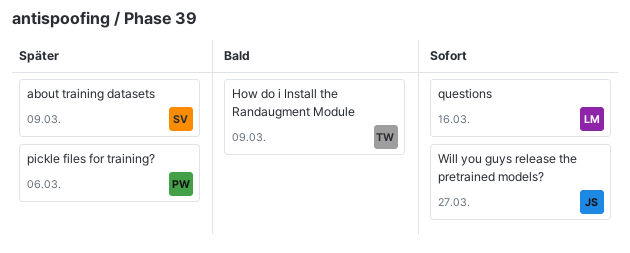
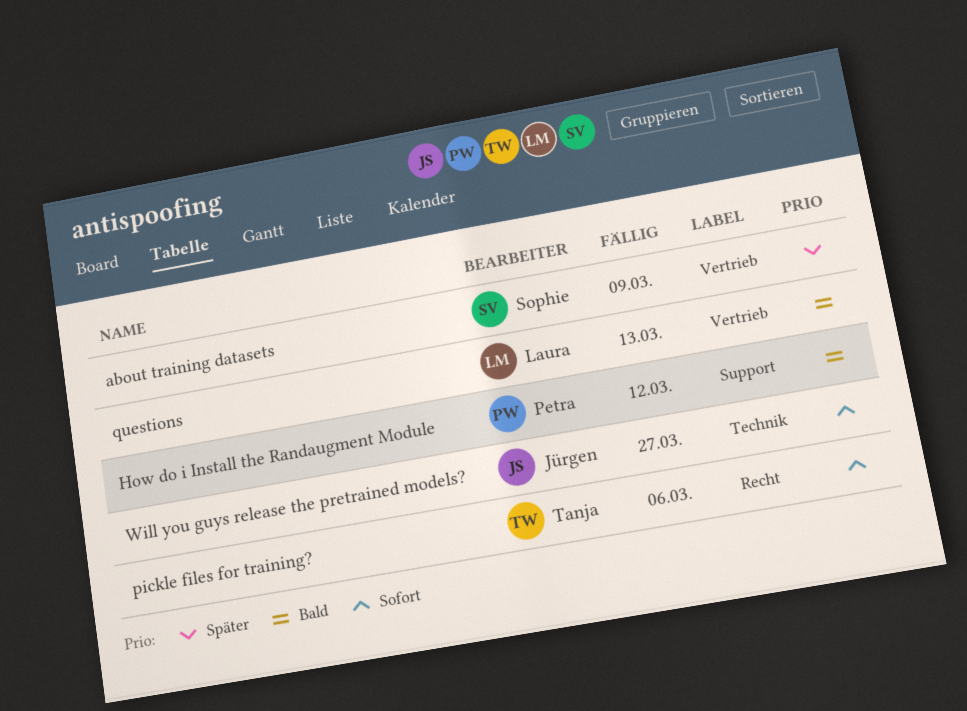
How do i Install the Randaugment Module, owner: Tanja -> Petra
How do i Install the Randaugment Module, due: Mar 9 -> Mar 12
pickle files for training?, owner: Petra -> Tanja
pickle files for training?, priority: Später -> Sofort
questions, priority: Sofort -> Bald
questions, due: Mar 16 -> Mar 13

